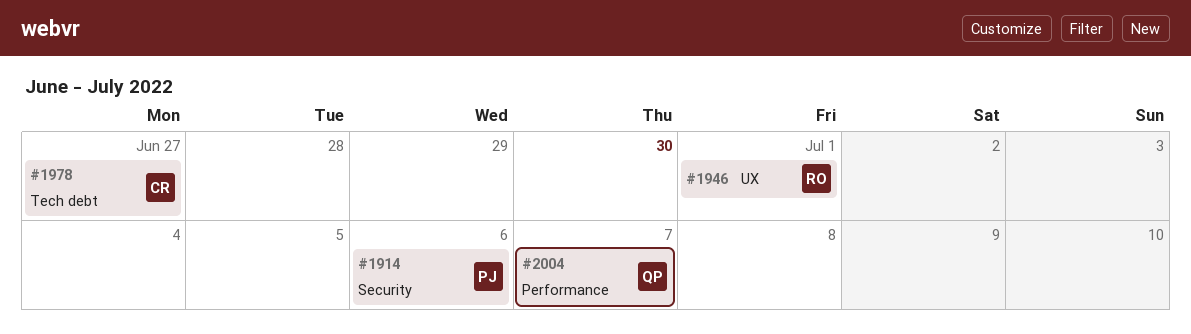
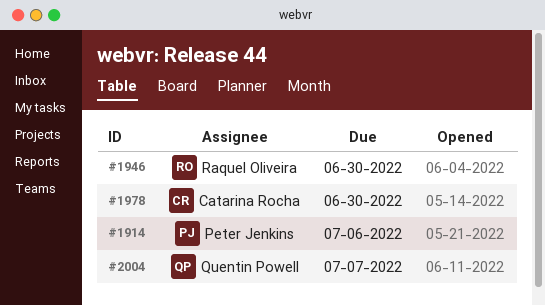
#1946, due: Jul 1 -> Jun 30
#1978, due: Jun 27 -> Jun 30

